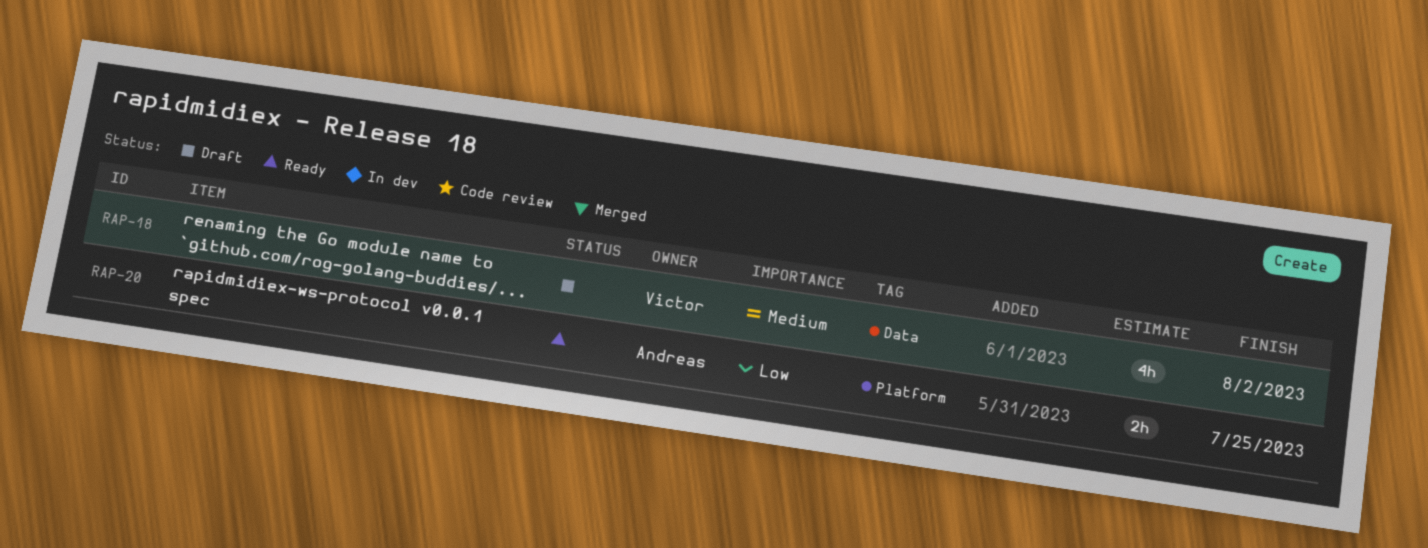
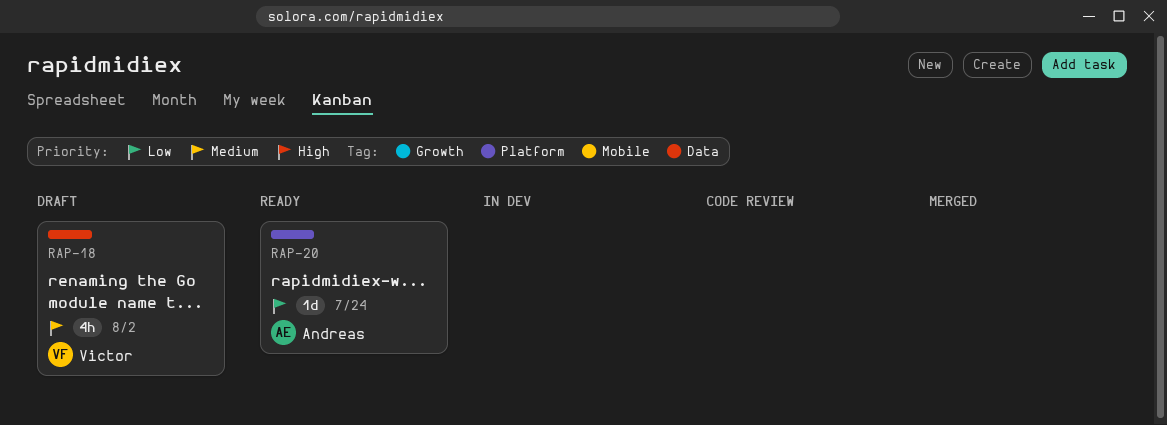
RAP-20, estimate: 2h -> 1d
RAP-20, due: Jul 25 -> Jul 24

